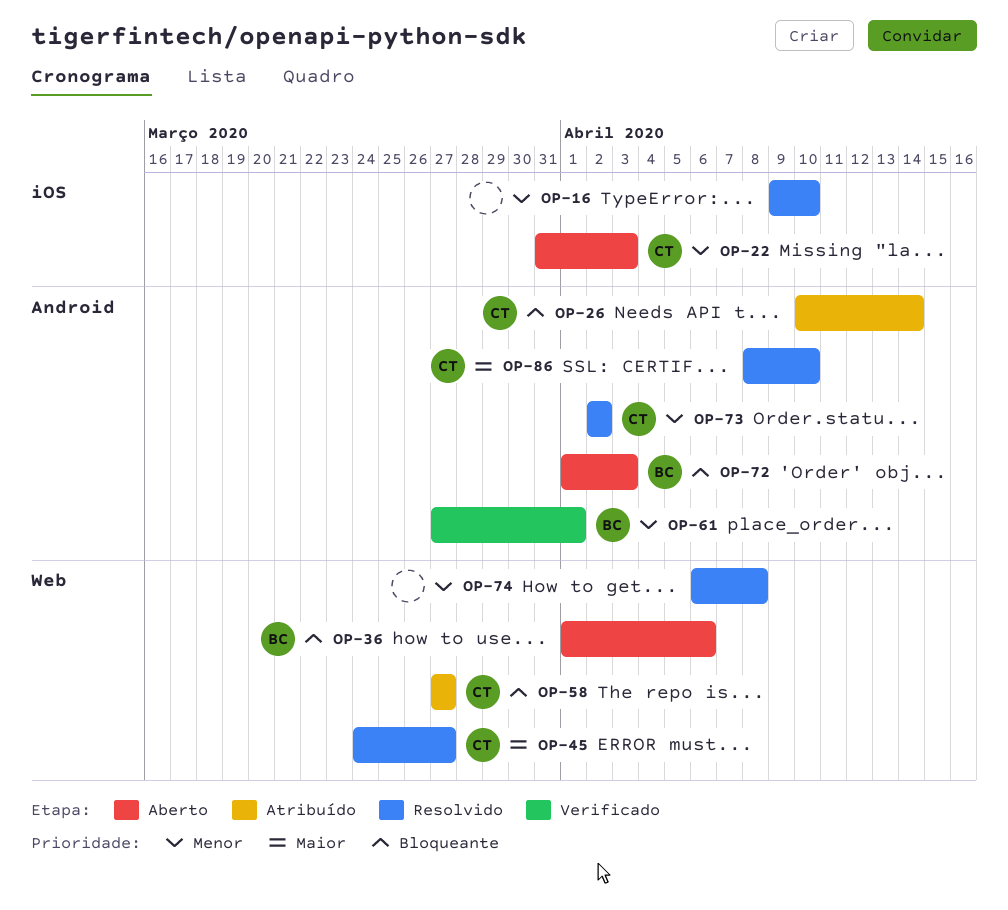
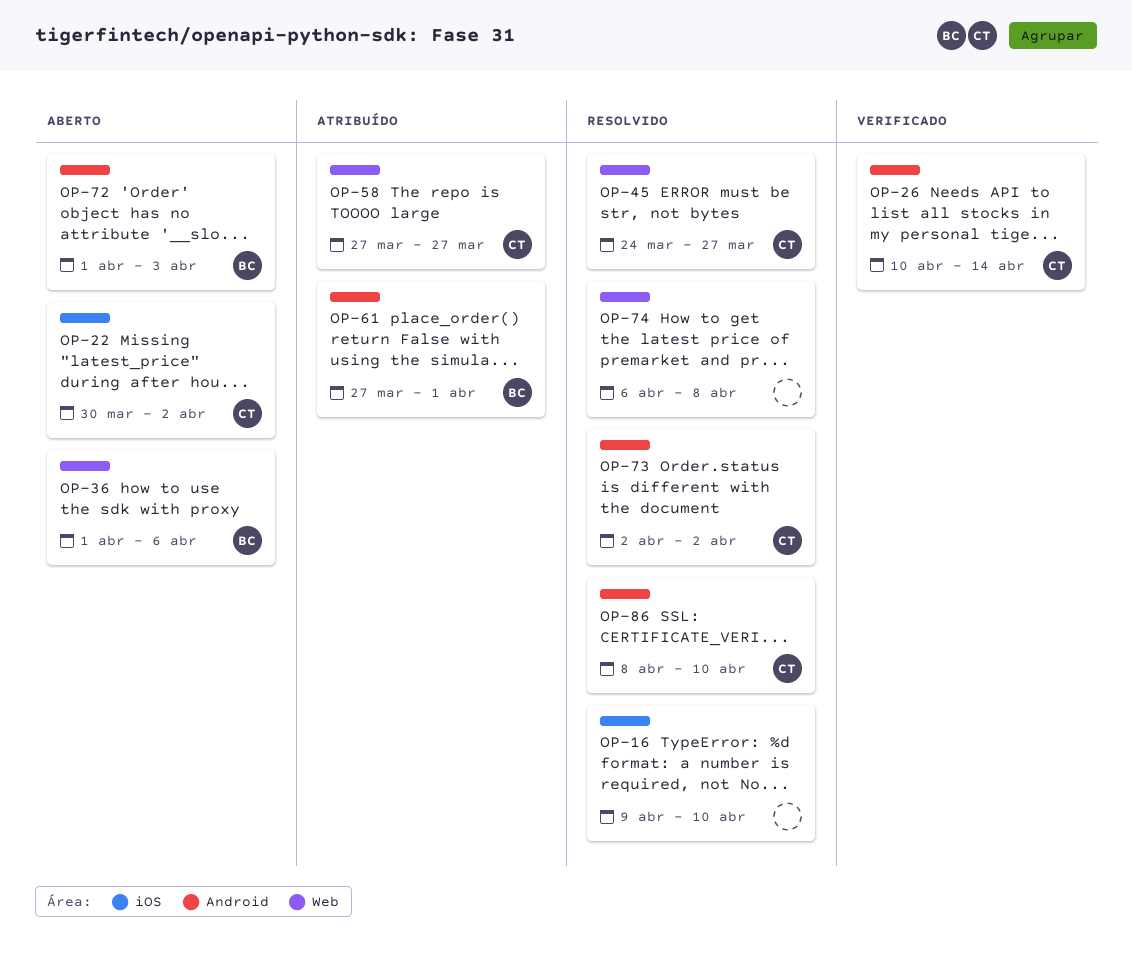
OP-22, start: Mar 31 -> Mar 30
OP-22, due: Apr 3 -> Apr 2
OP-26, status: Atribuído -> Verificado
OP-61, status: Verificado -> Atribuído

